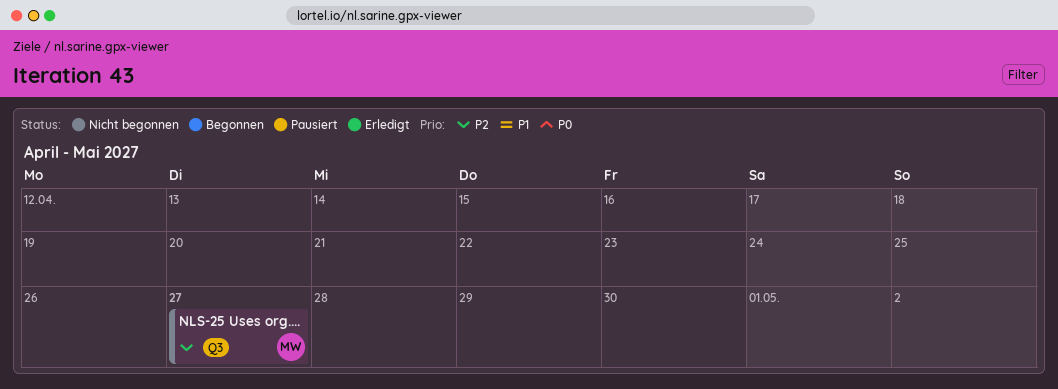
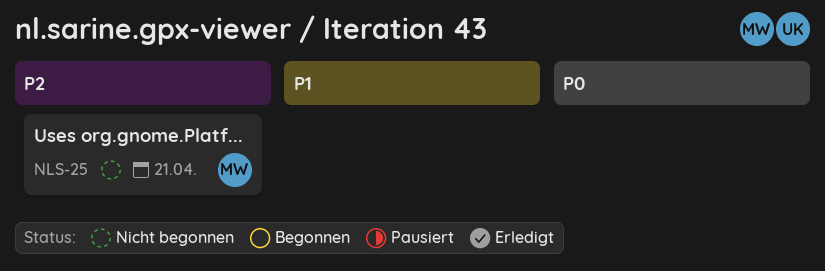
NLS-25, due: Apr 27 -> Apr 21

